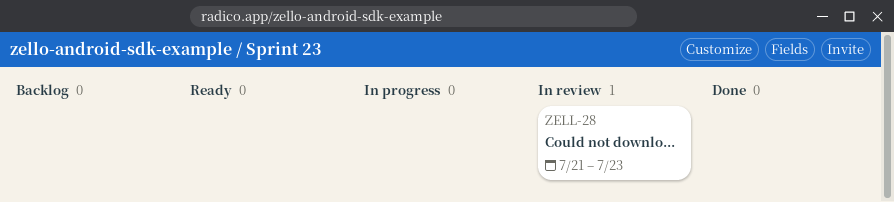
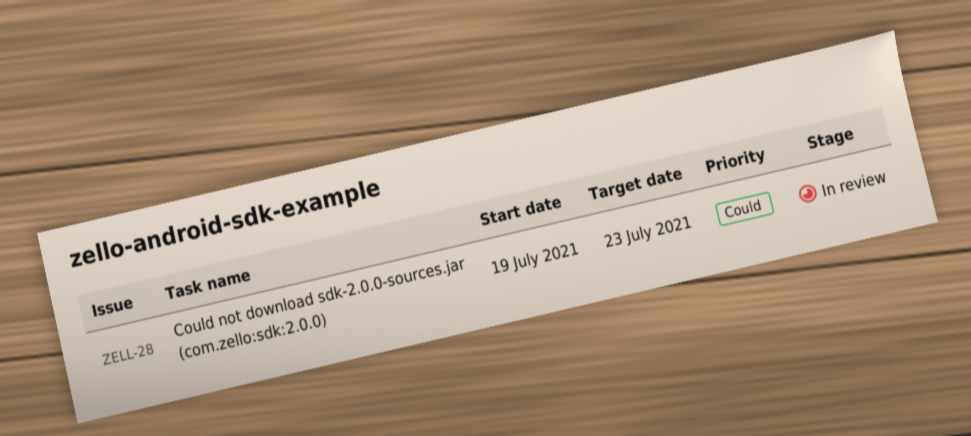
ZELL-28, start: Jul 21 -> Jul 19

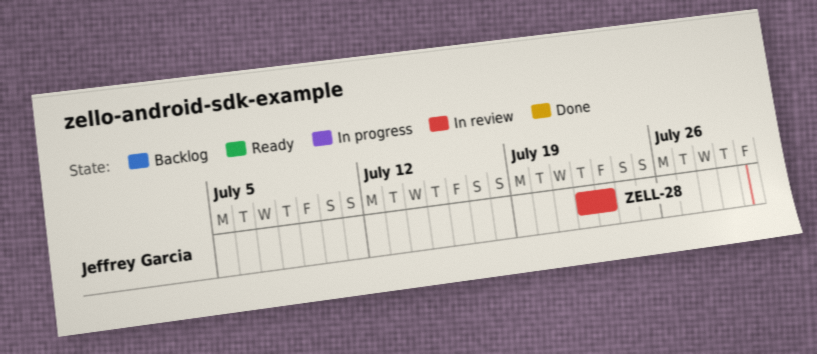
ZELL-28, start: Jul 19 -> Jul 22

